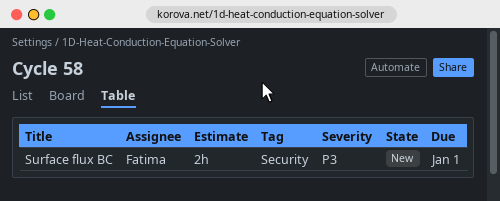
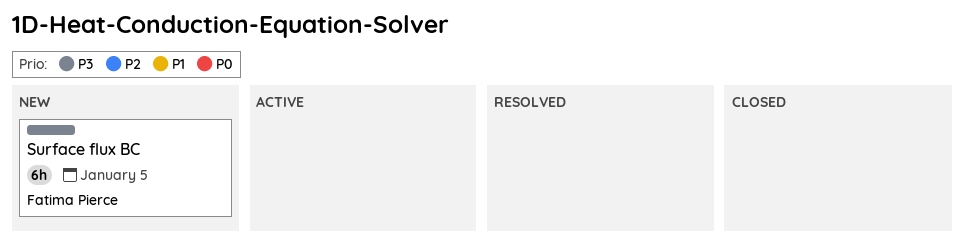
Surface flux BC, estimate: 2h -> 6h
Surface flux BC, due: Jan 1 -> Jan 5

